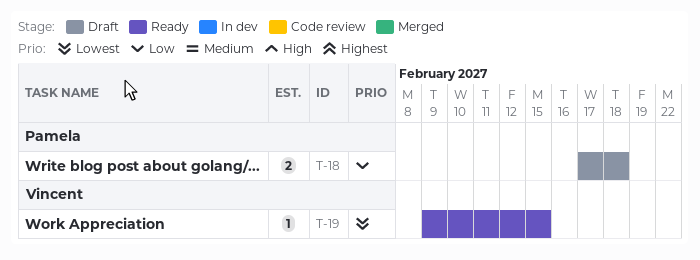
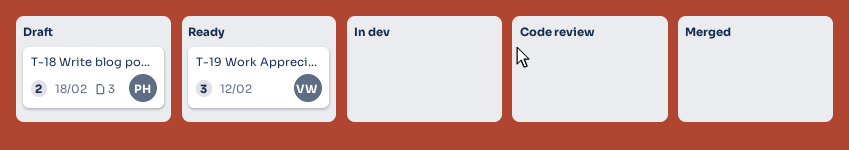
T-19, estimate: 1 -> 3
T-19, due: Feb 15 -> Feb 12

